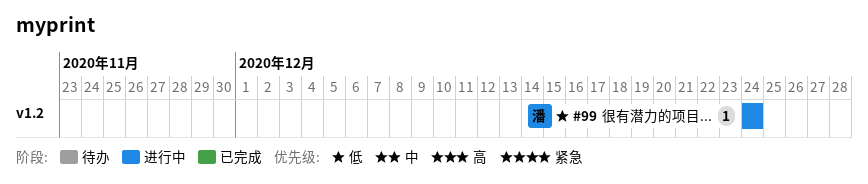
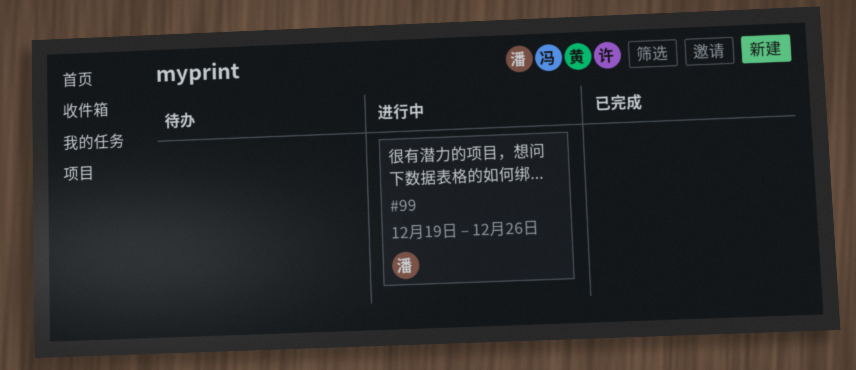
#99, start: Dec 24 -> Dec 19
#99, due: Dec 24 -> Dec 26

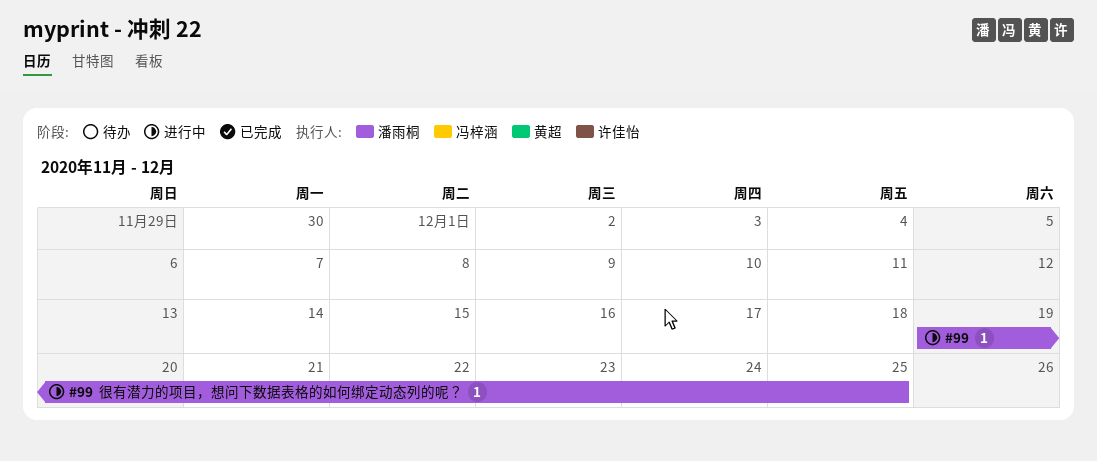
#99, due: Dec 26 -> Dec 25

